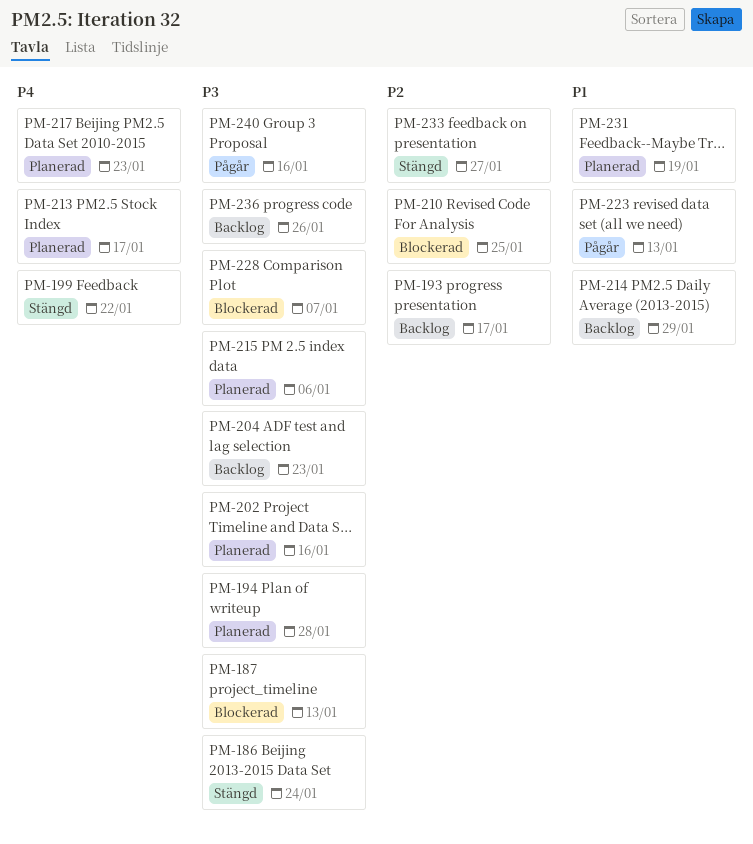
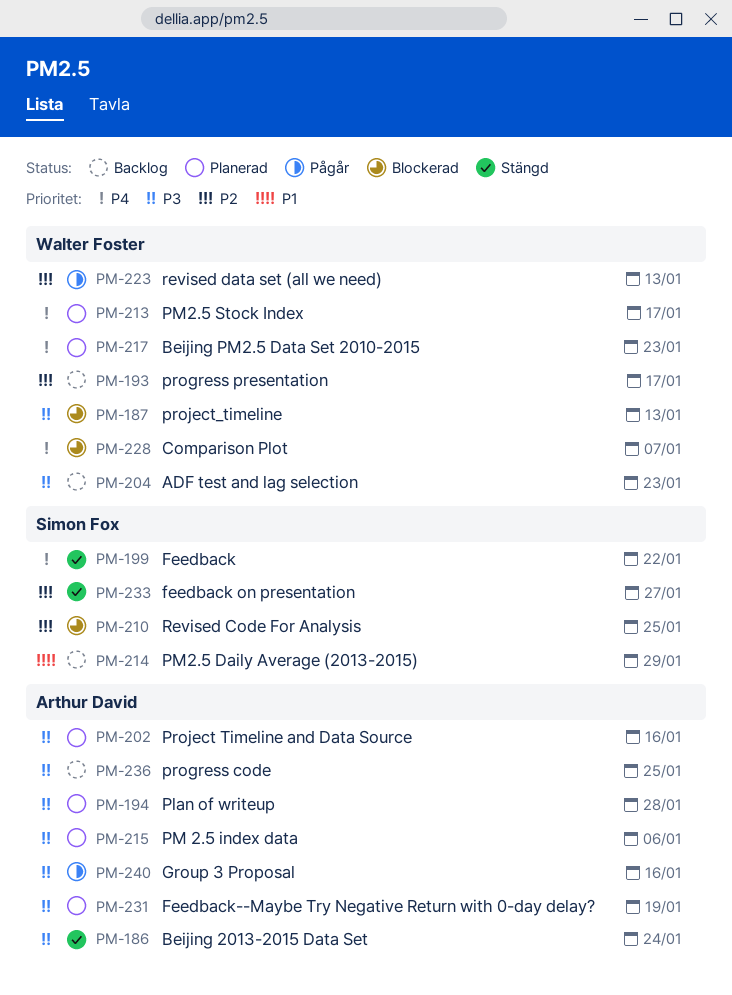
PM-223, priority: P1 -> P2
PM-228, priority: P3 -> P4
PM-231, priority: P1 -> P3
PM-236, due: Jan 26 -> Jan 25

